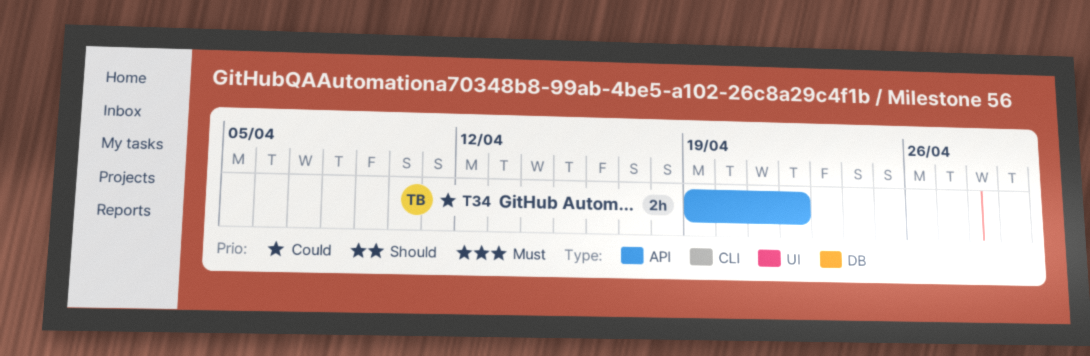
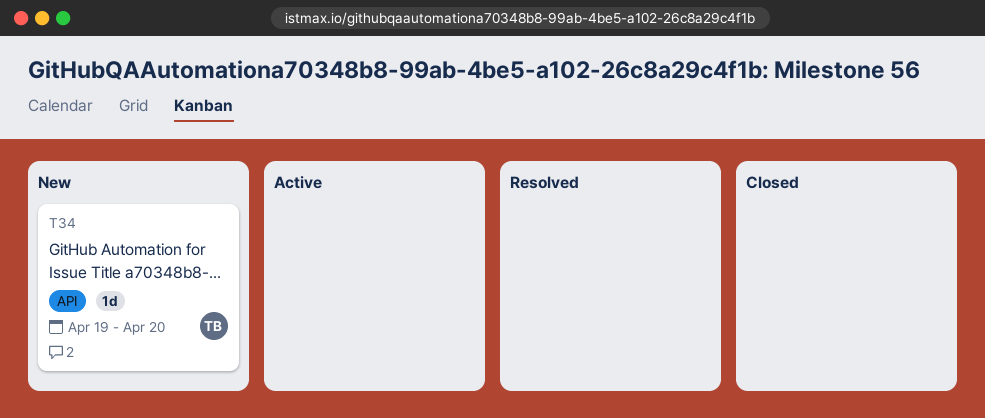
T34, estimate: 2h -> 1d
T34, due: Apr 22 -> Apr 20

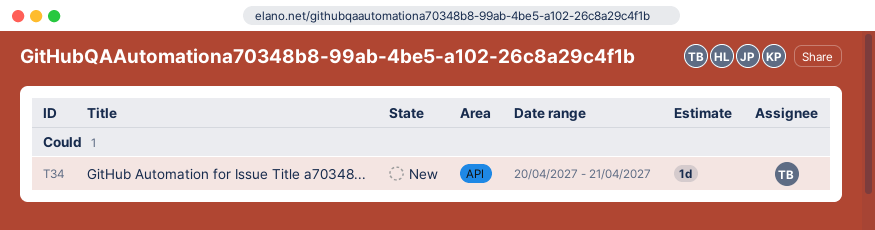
T34, start: Apr 19 -> Apr 20
T34, due: Apr 20 -> Apr 21

